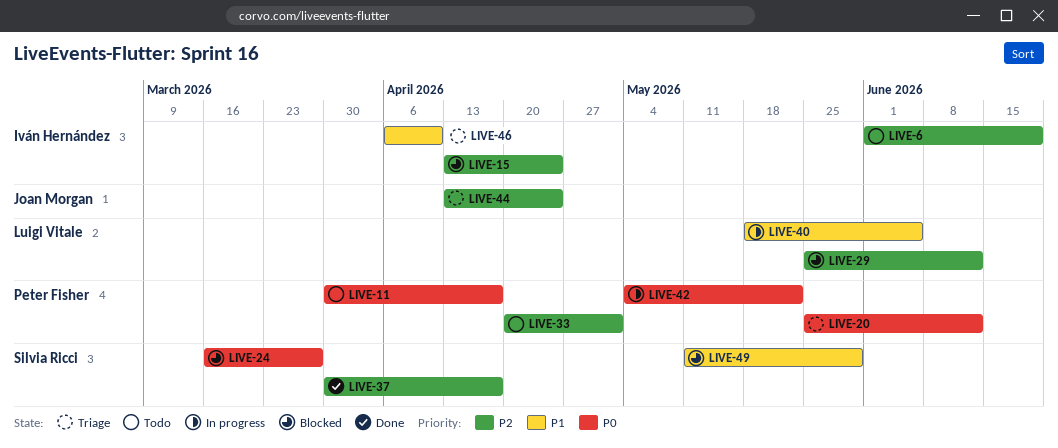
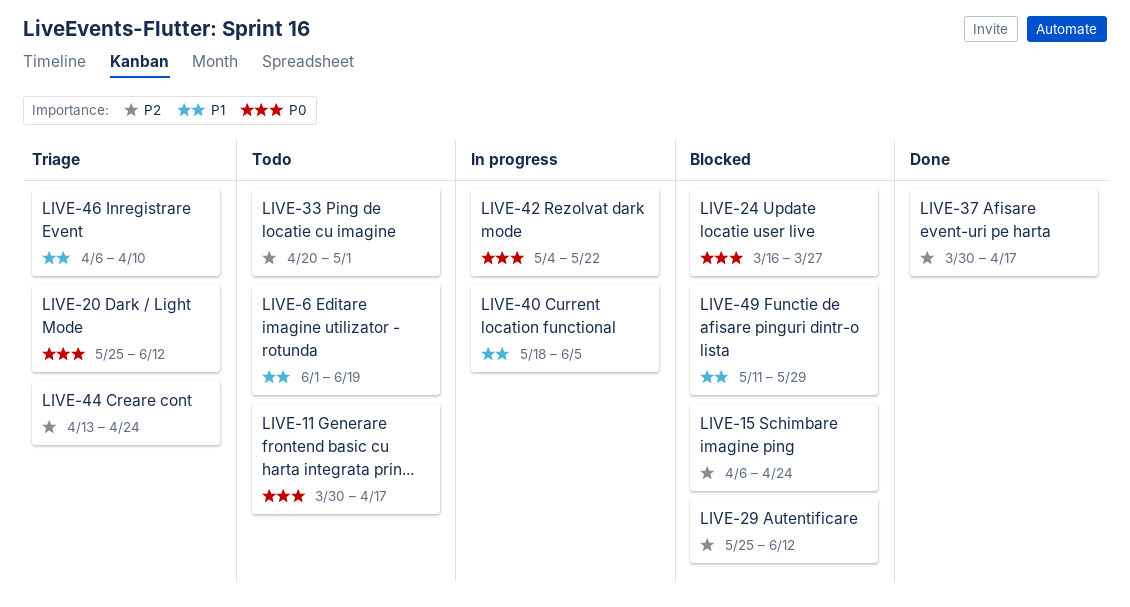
LIVE-6, priority: P2 -> P1
LIVE-15, start: Apr 13 -> Apr 6

